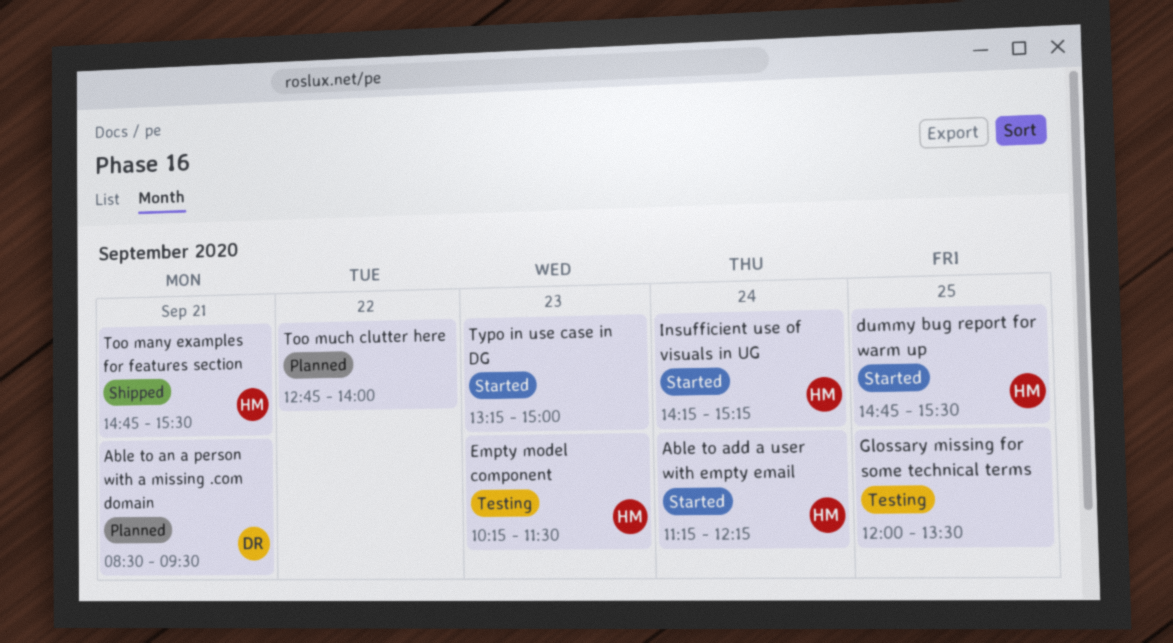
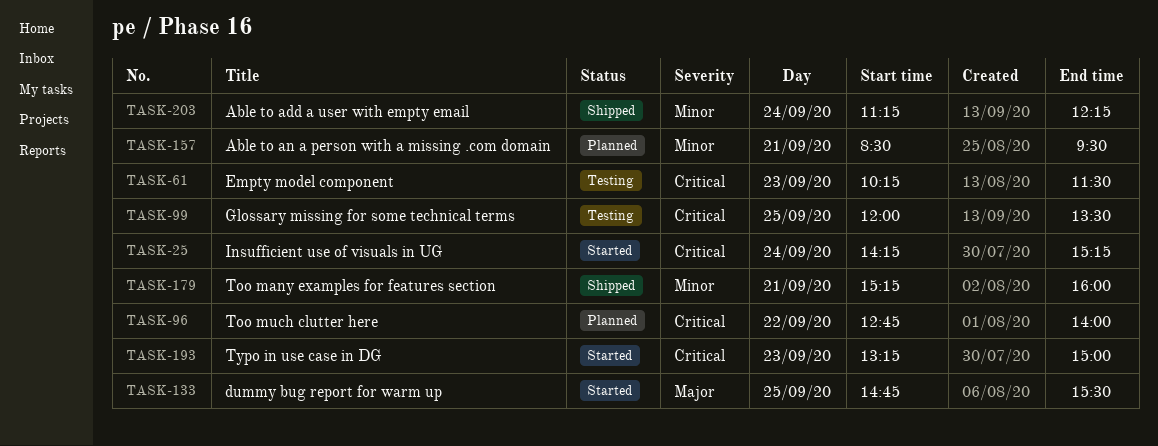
Able to add a user with empty email, status: Started -> Shipped
Too many examples for features section, begins: 14:45 -> 15:15
Too many examples for features section, ends: 15:30 -> 16:00

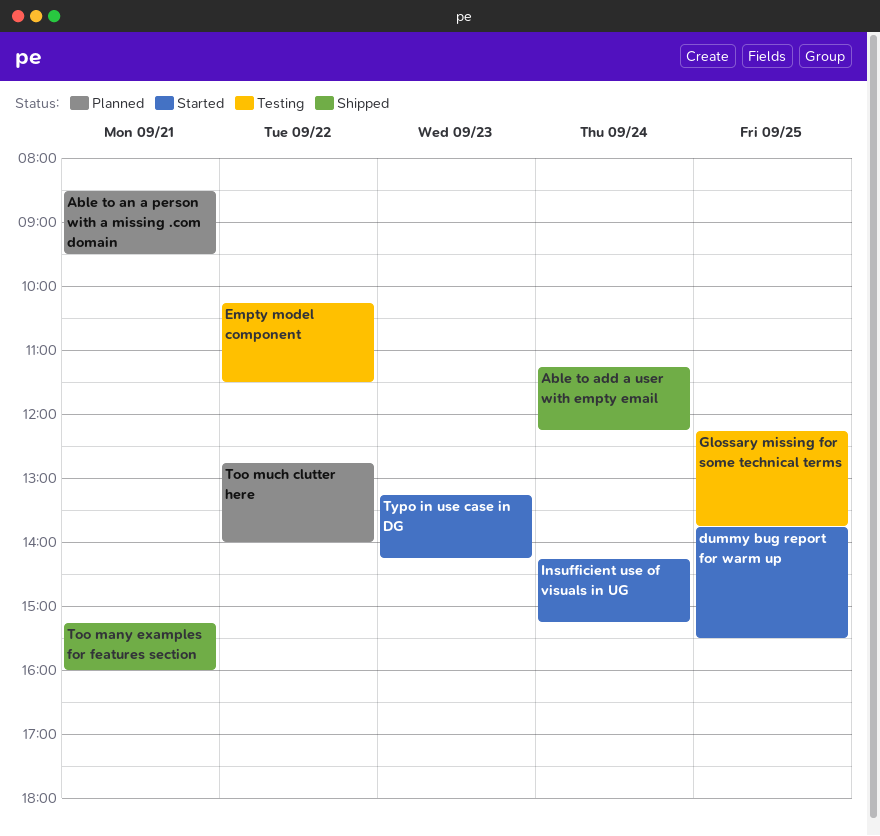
dummy bug report for warm up, begins: 14:45 -> 13:45
Empty model component, day: Sep 23 -> Sep 22
Glossary missing for some technical terms, begins: 12:00 -> 12:15
Glossary missing for some technical terms, ends: 13:30 -> 13:45
Typo in use case in DG, ends: 15:00 -> 14:15

